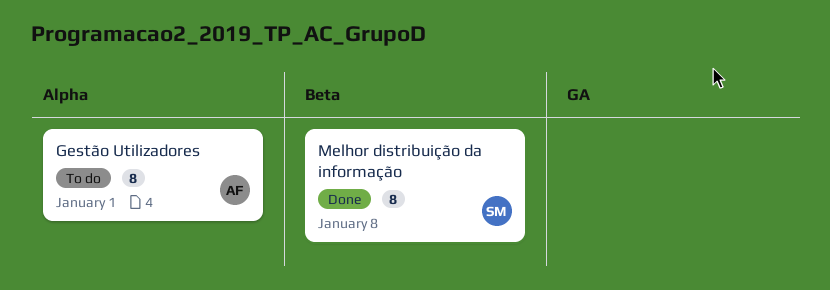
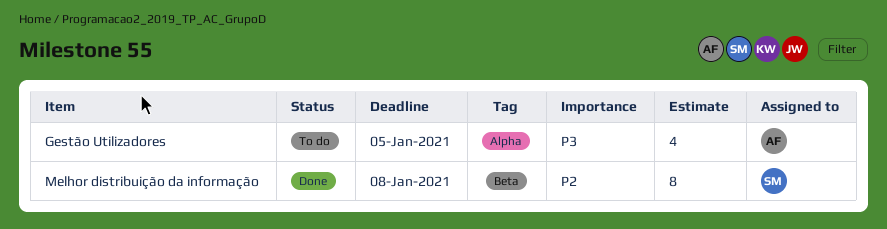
Gestão Utilizadores, estimate: 8 -> 4
Gestão Utilizadores, due: Jan 1 -> Jan 5

